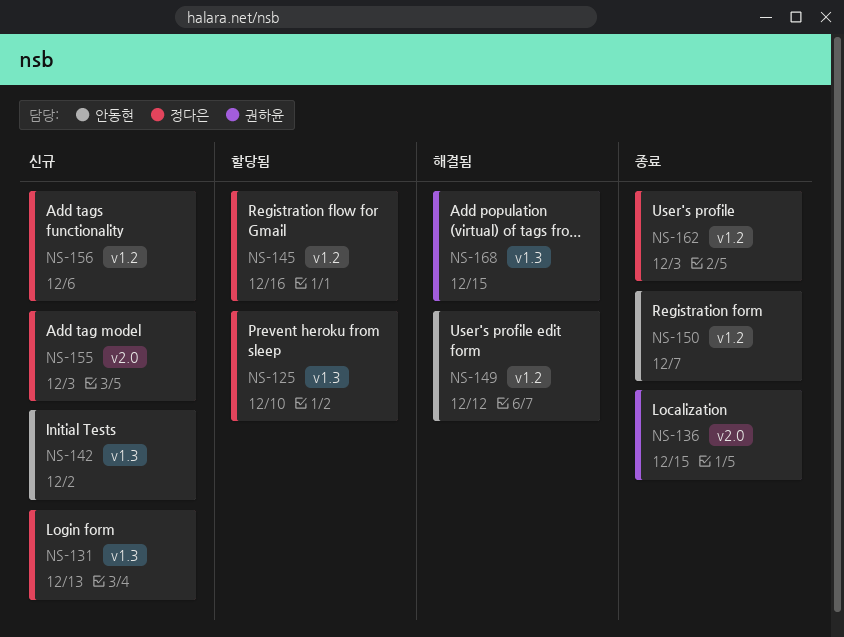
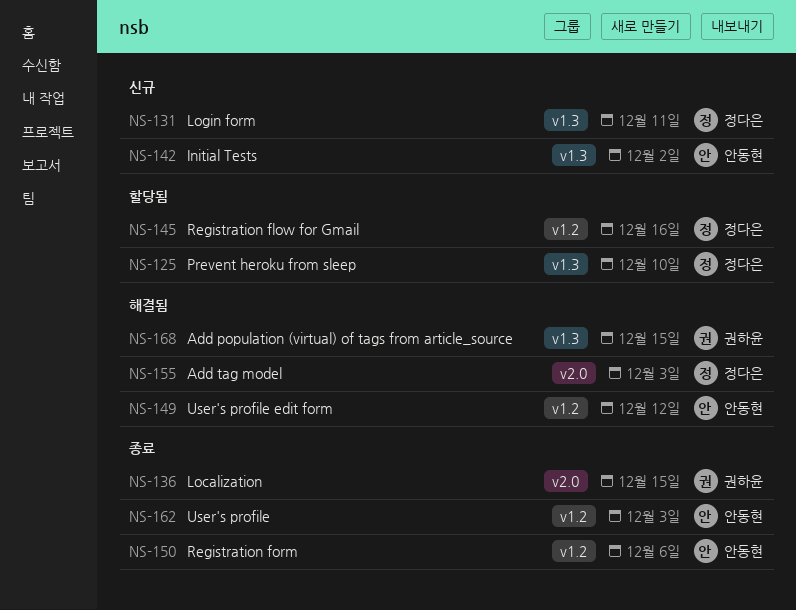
NS-131, due: Dec 13 -> Dec 11
NS-150, due: Dec 7 -> Dec 6
NS-155, status: 신규 -> 해결됨
NS-156: present -> none
NS-162, owner: 정다은 -> 안동현

